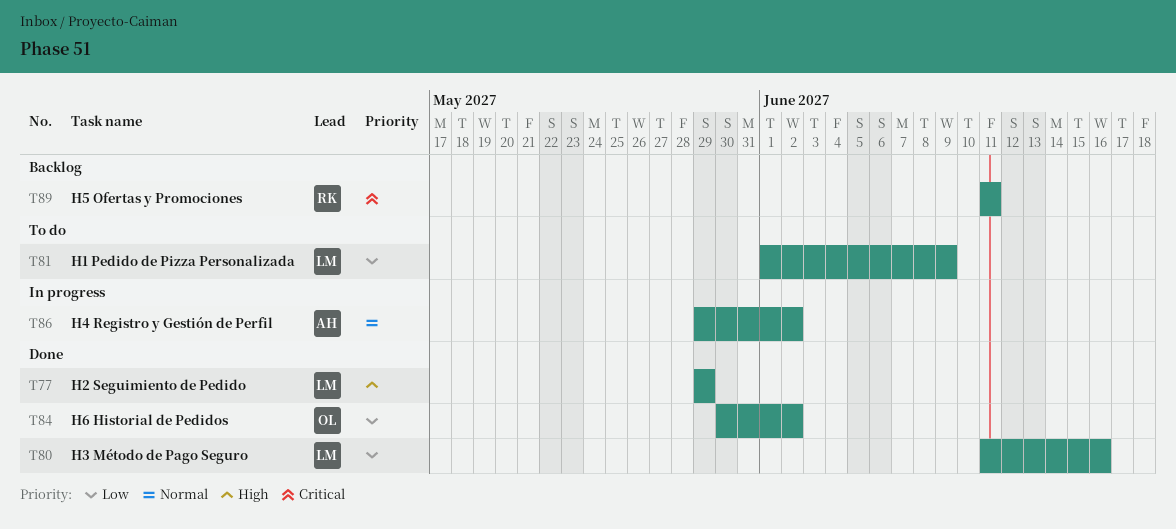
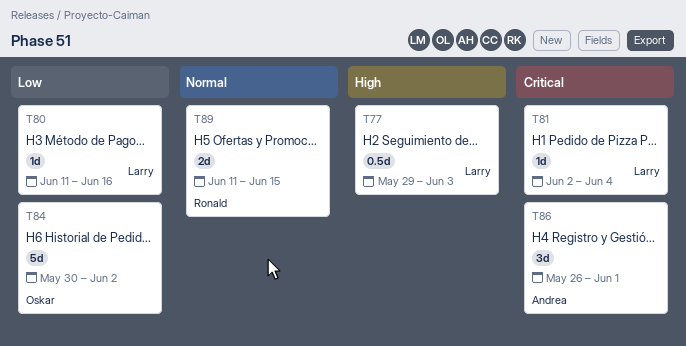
T77, due: May 29 -> Jun 3
T81, priority: Low -> Critical
T81, start: Jun 1 -> Jun 2
T81, due: Jun 9 -> Jun 4
T86, priority: Normal -> Critical
T86, start: May 29 -> May 26
T86, due: Jun 2 -> Jun 1
T89, priority: Critical -> Normal
T89, due: Jun 11 -> Jun 15

